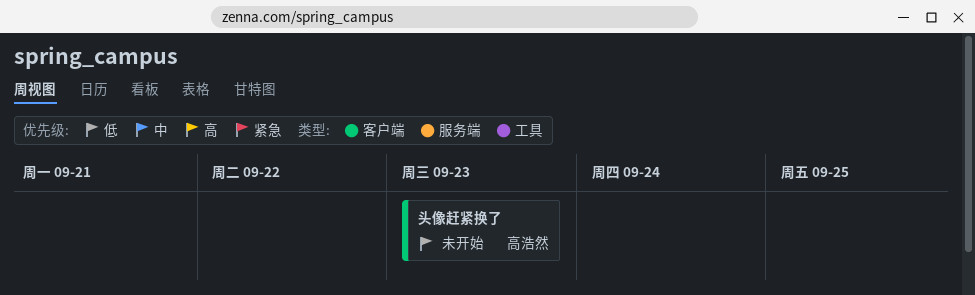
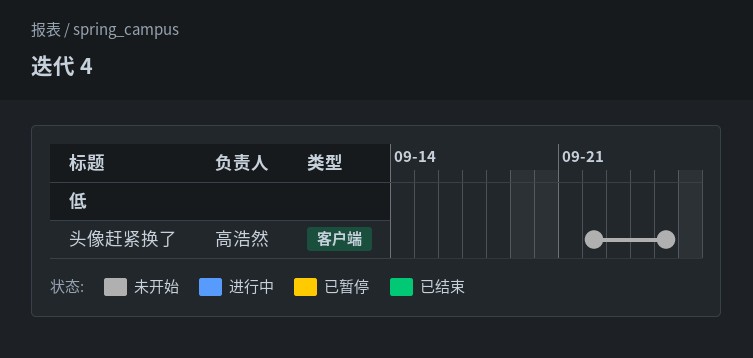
头像赶紧换了, due: Sep 23 -> Sep 25

